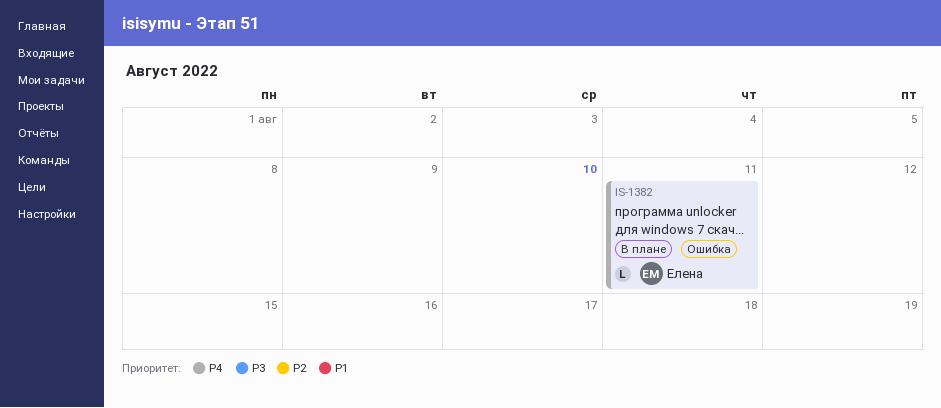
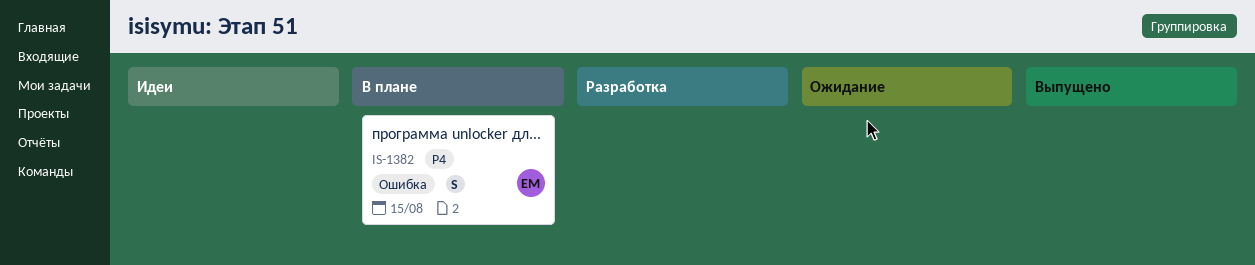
IS-1382, estimate: L -> S
IS-1382, due: Aug 11 -> Aug 15

